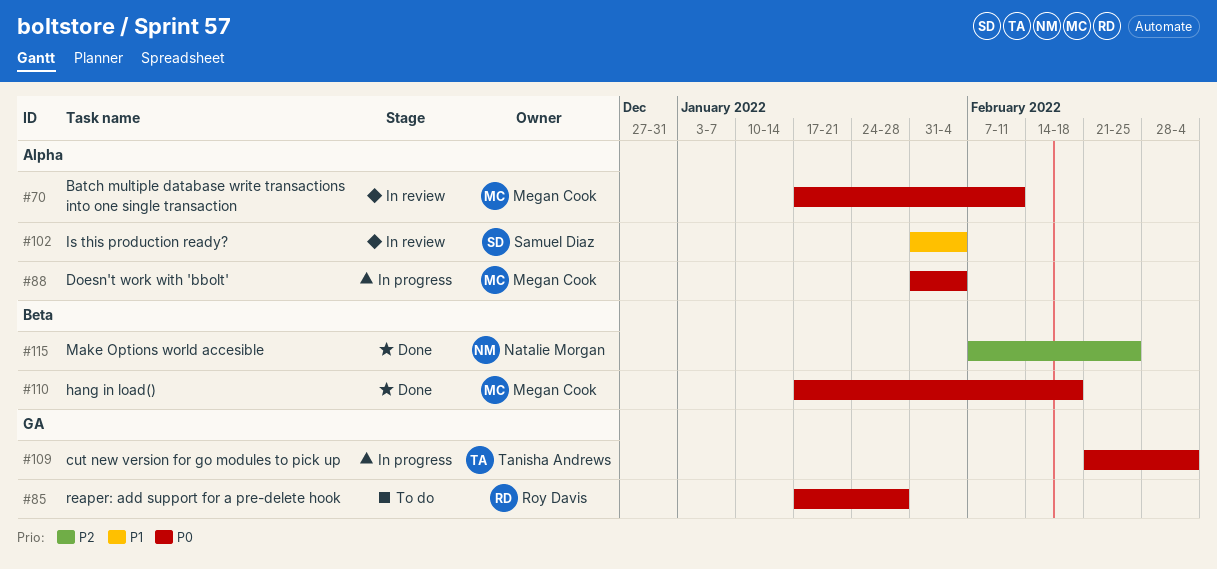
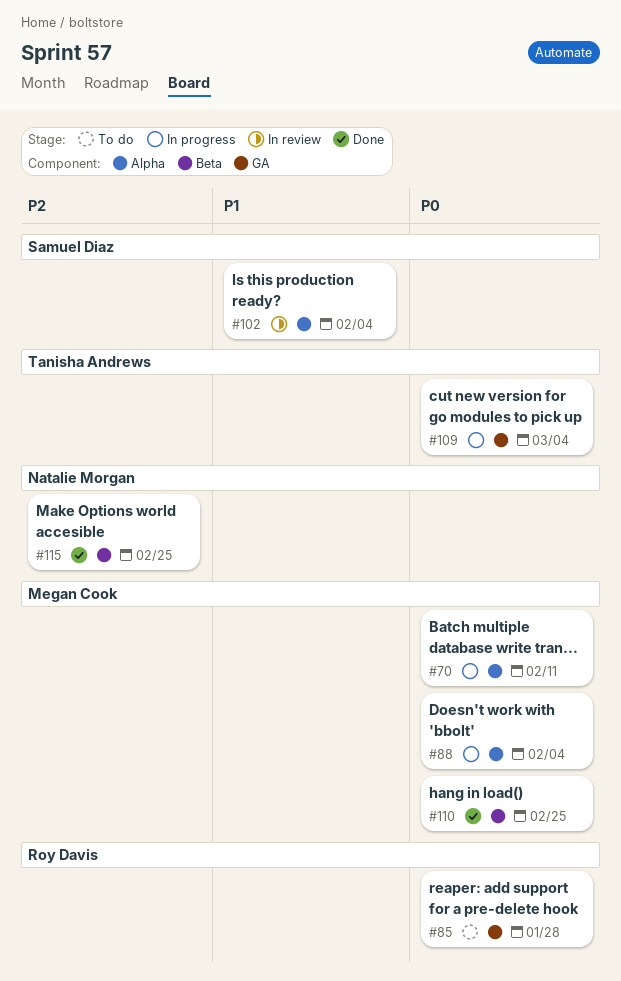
#70, status: In review -> In progress
#110, due: Feb 18 -> Feb 25

